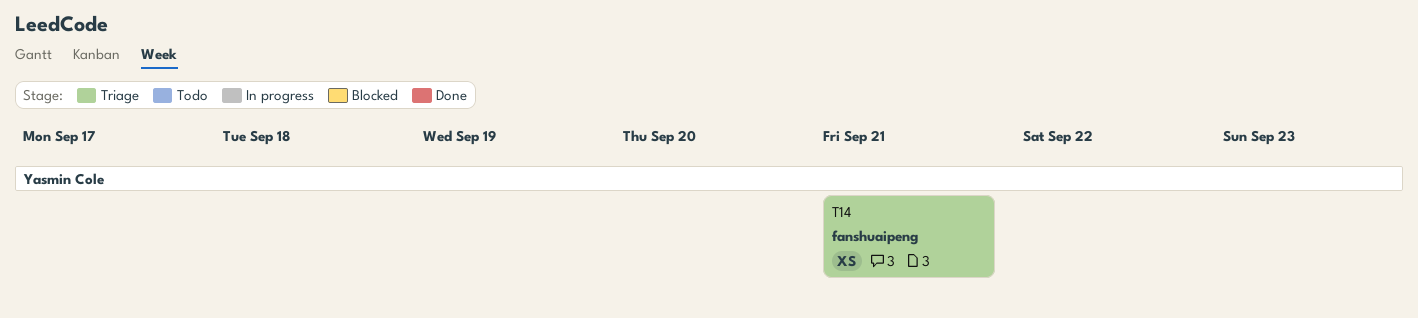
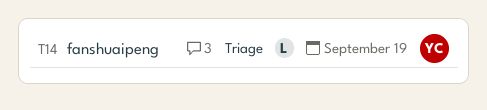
T14, estimate: XS -> L
T14, due: Sep 21 -> Sep 19

